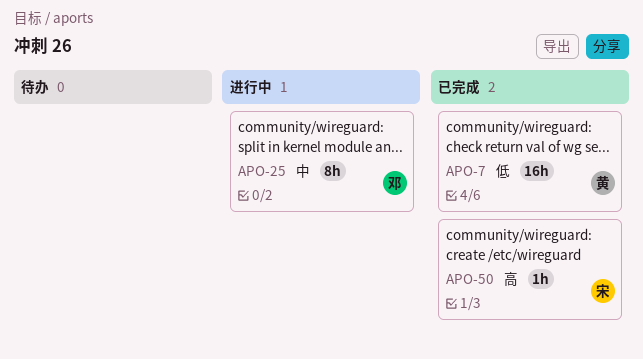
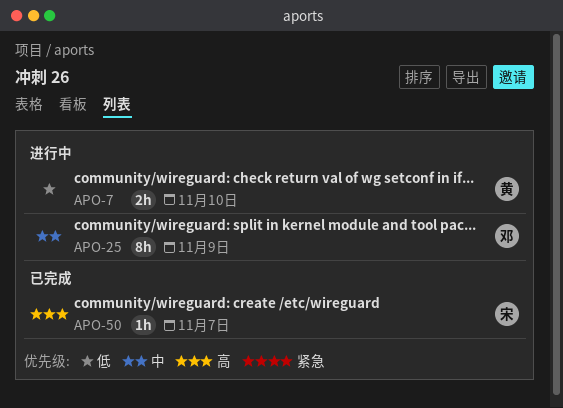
APO-7, status: 已完成 -> 进行中
APO-7, estimate: 16h -> 2h

